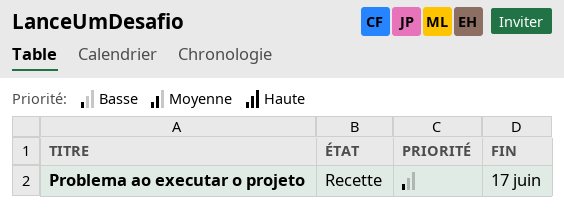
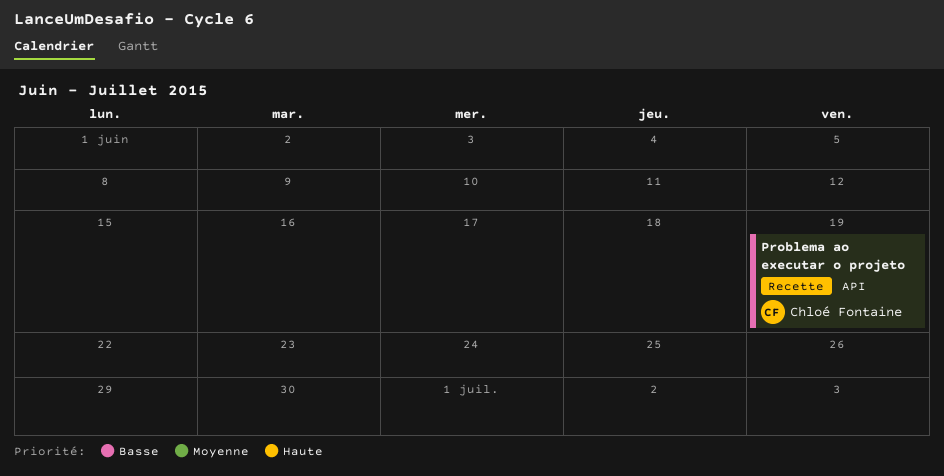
Problema ao executar o projeto, due: Jun 17 -> Jun 19

